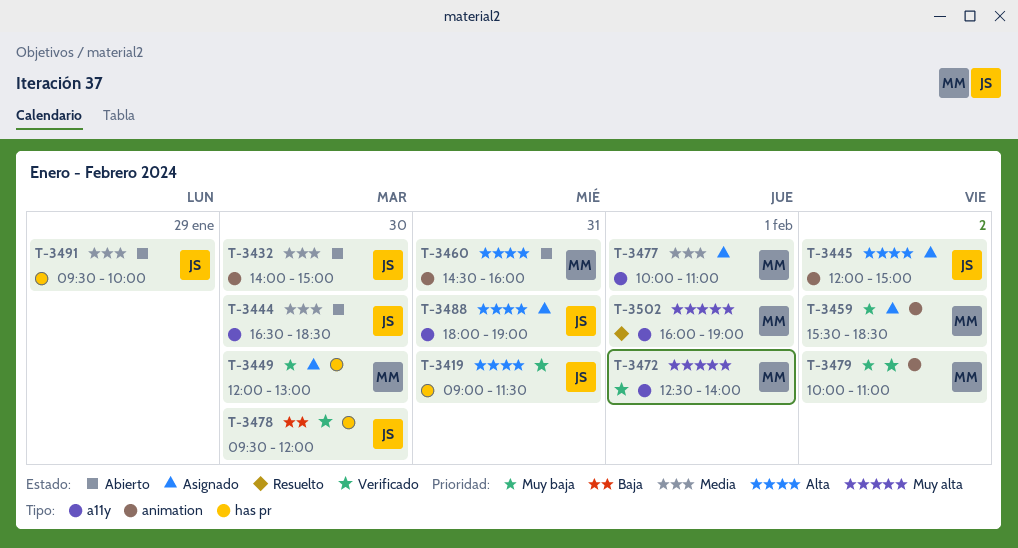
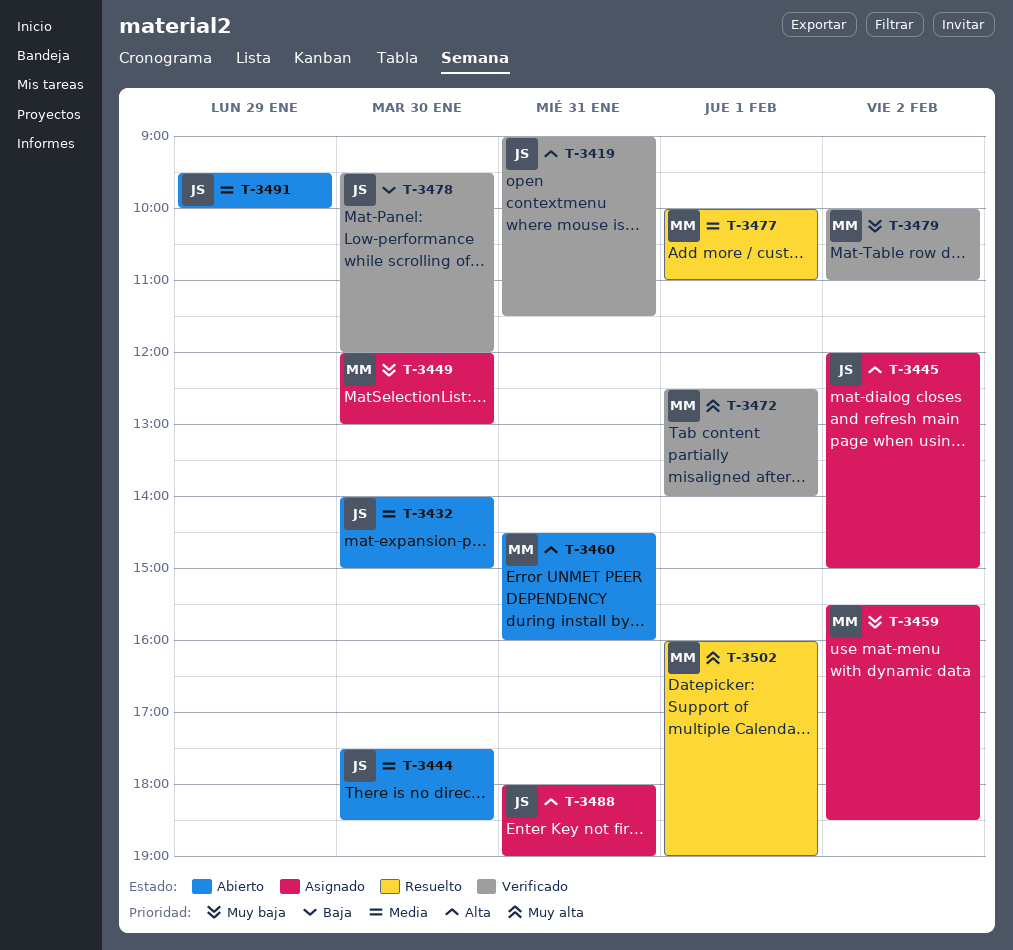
T-3444, begins: 16:30 -> 17:30
T-3477, status: Asignado -> Resuelto

